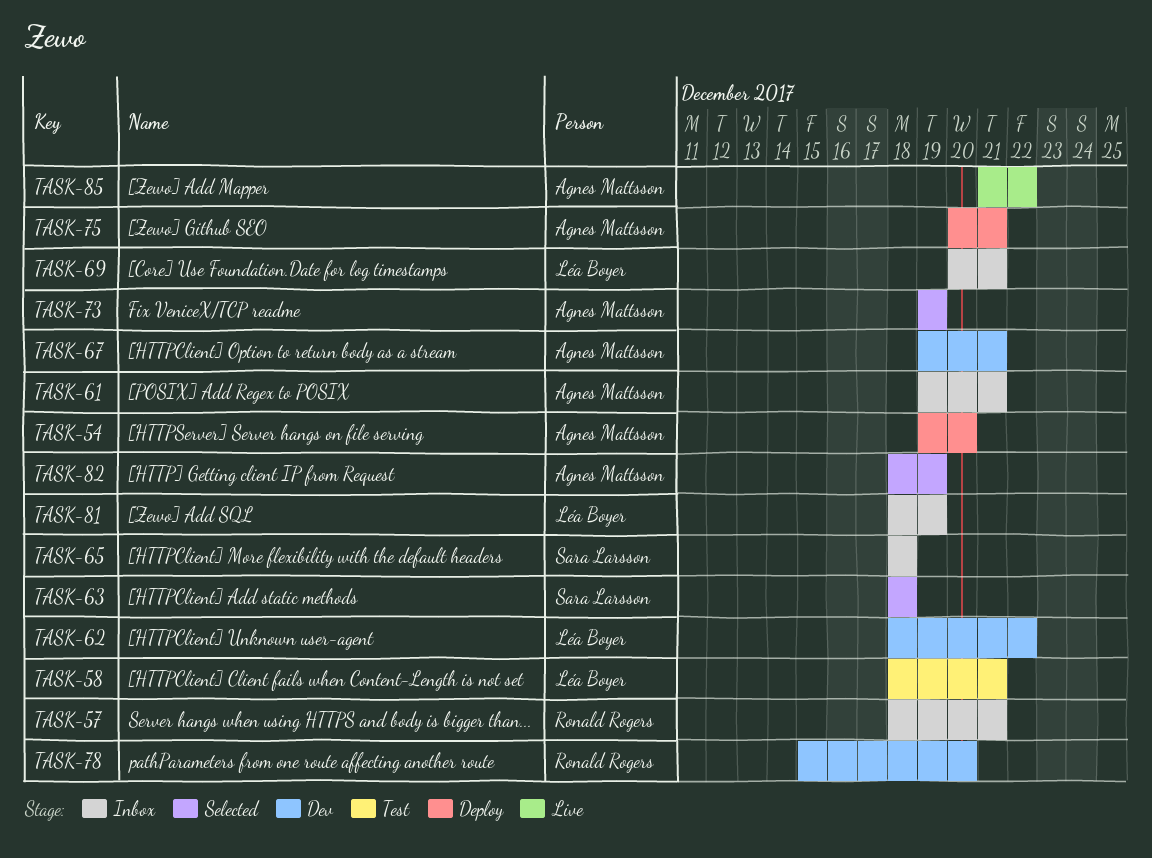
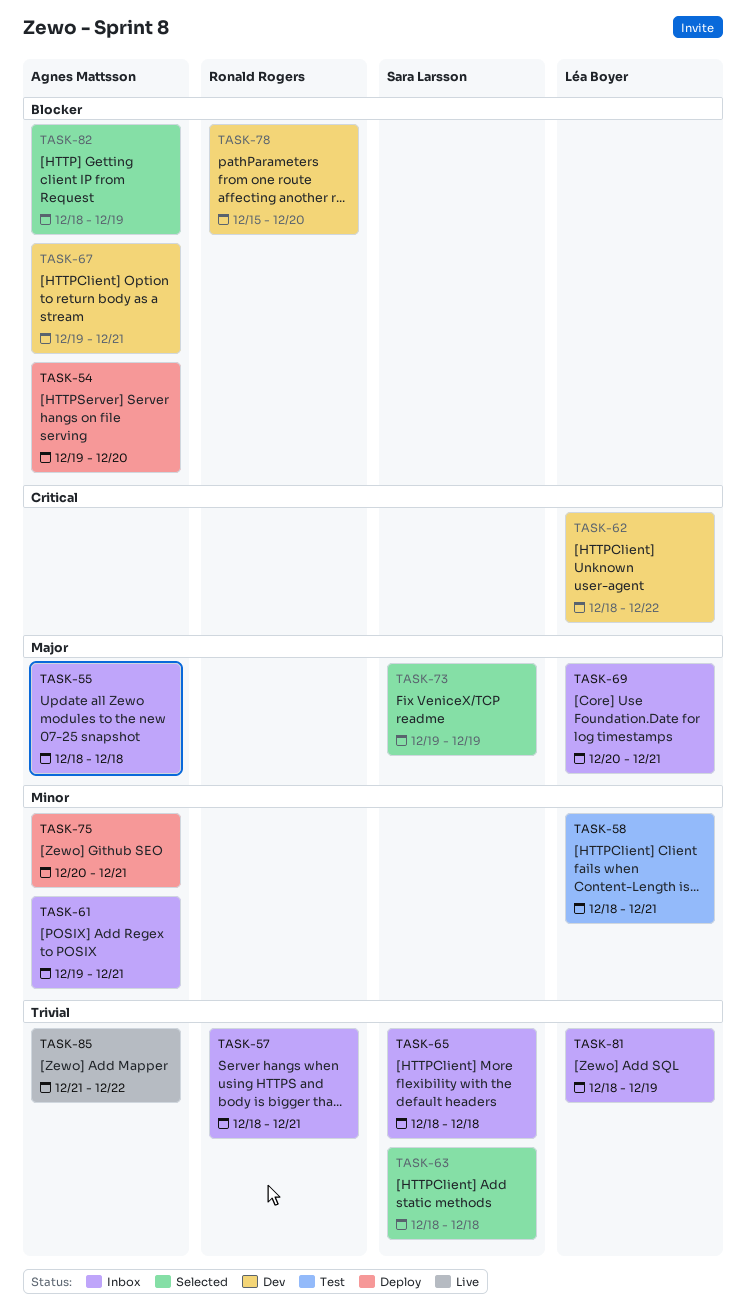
TASK-55: none -> present
TASK-73, owner: Agnes Mattsson -> Sara Larsson

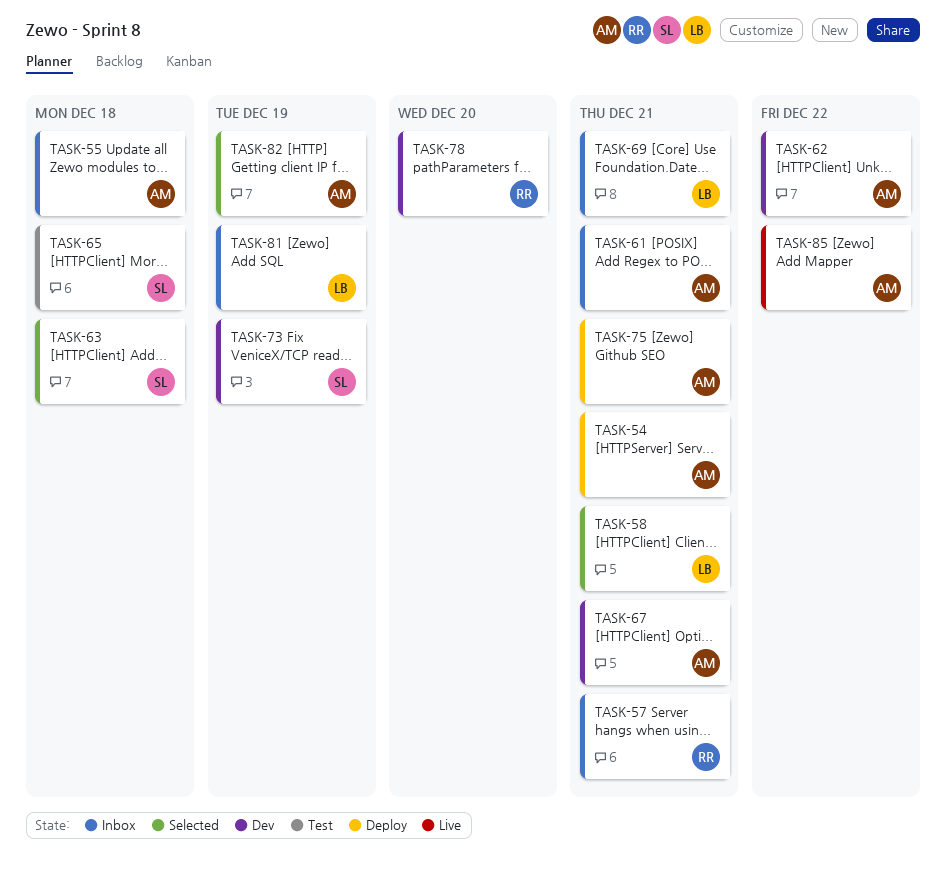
TASK-54, due: Dec 20 -> Dec 21
TASK-58, status: Test -> Selected
TASK-62, owner: Léa Boyer -> Agnes Mattsson
TASK-65, status: Inbox -> Test
TASK-73, status: Selected -> Dev

